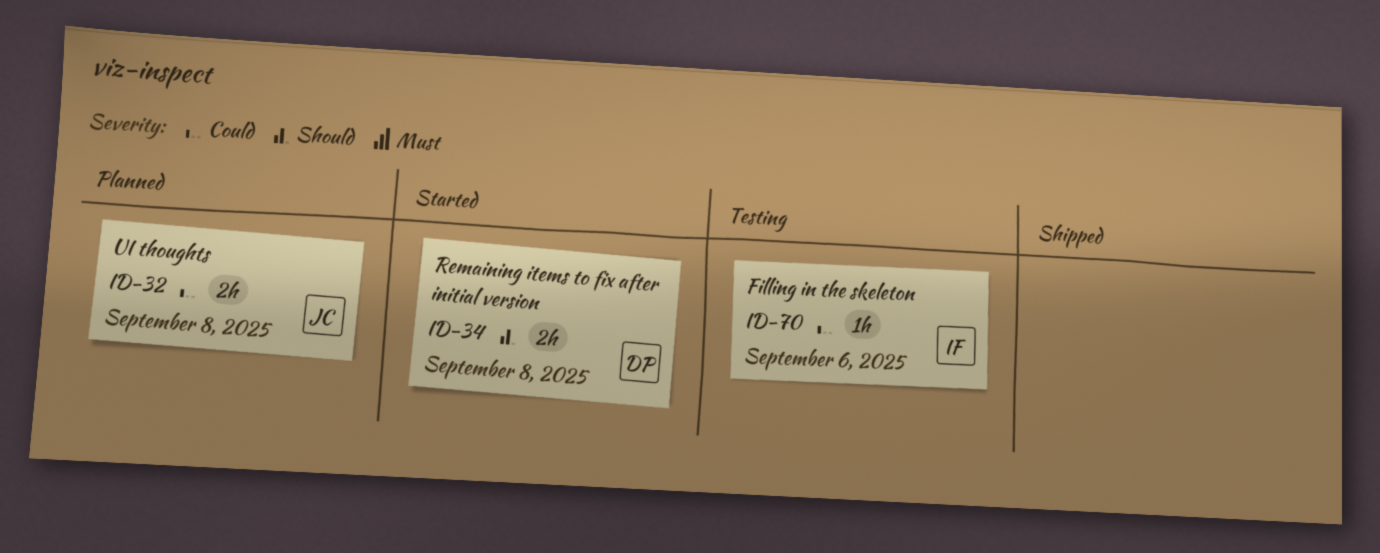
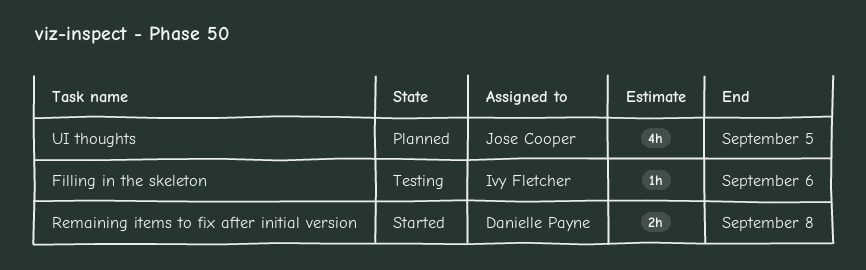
UI thoughts, estimate: 2h -> 4h
UI thoughts, due: Sep 8 -> Sep 5

